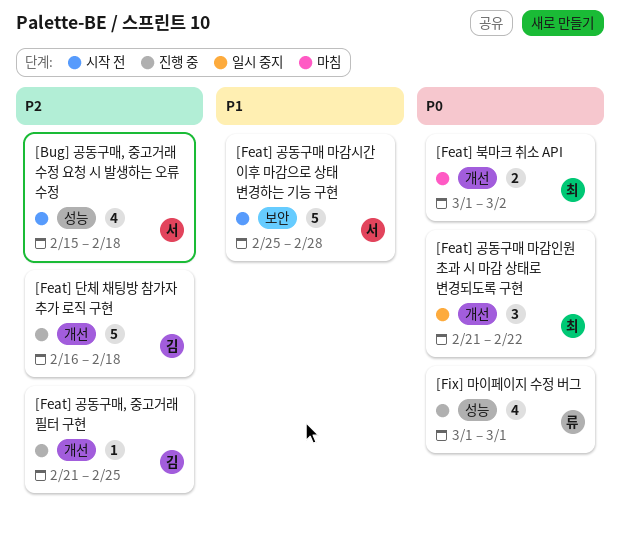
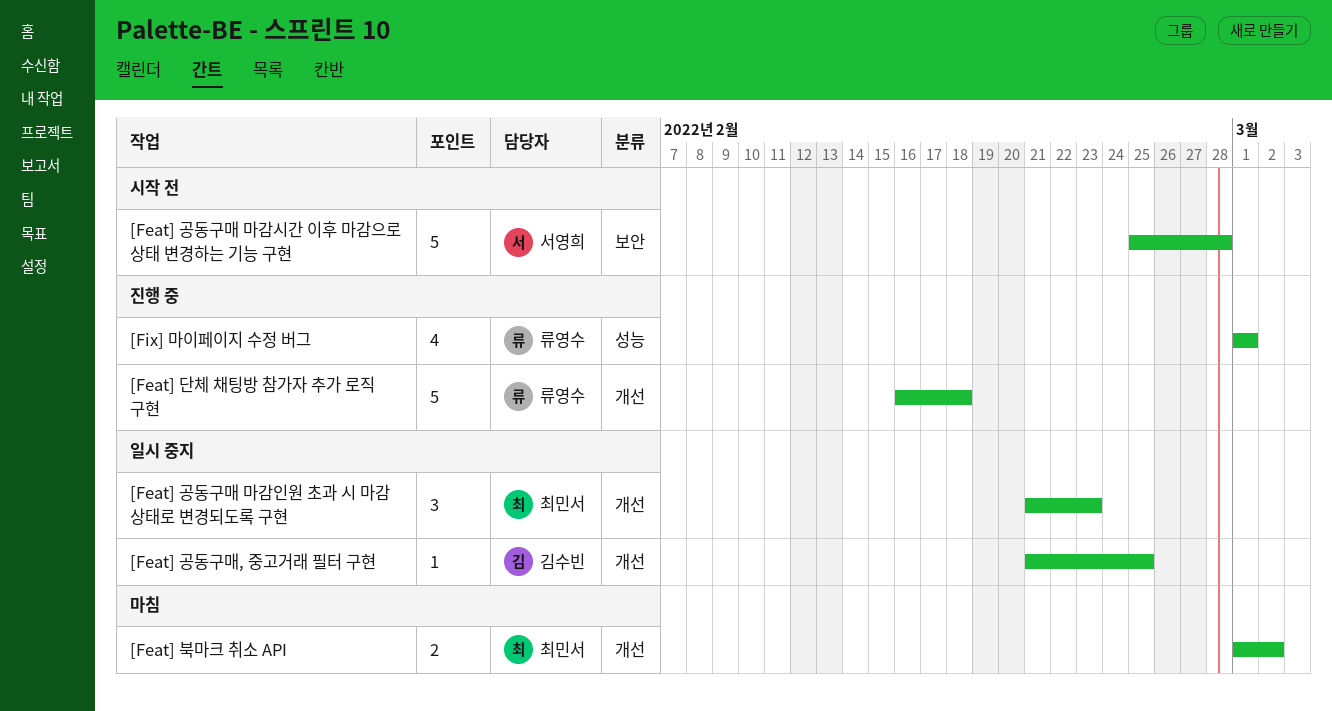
[Bug] 공동구매, 중고거래 수정 요청 시 발생하는 오류 수정: present -> none
[Feat] 공동구매 마감인원 초과 시 마감 상태로 변경되도록 구현, due: Feb 22 -> Feb 23
[Feat] 공동구매, 중고거래 필터 구현, status: 진행 중 -> 일시 중지
[Feat] 단체 채팅방 참가자 추가 로직 구현, owner: 김수빈 -> 류영수

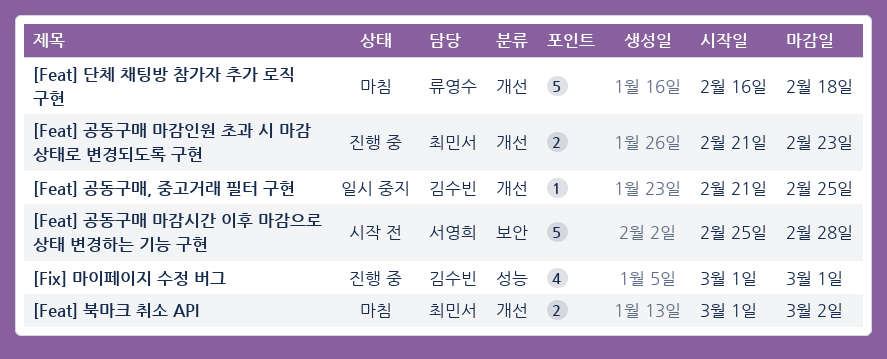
[Feat] 공동구매 마감인원 초과 시 마감 상태로 변경되도록 구현, status: 일시 중지 -> 진행 중
[Feat] 공동구매 마감인원 초과 시 마감 상태로 변경되도록 구현, estimate: 3 -> 2
[Feat] 단체 채팅방 참가자 추가 로직 구현, status: 진행 중 -> 마침
[Fix] 마이페이지 수정 버그, owner: 류영수 -> 김수빈

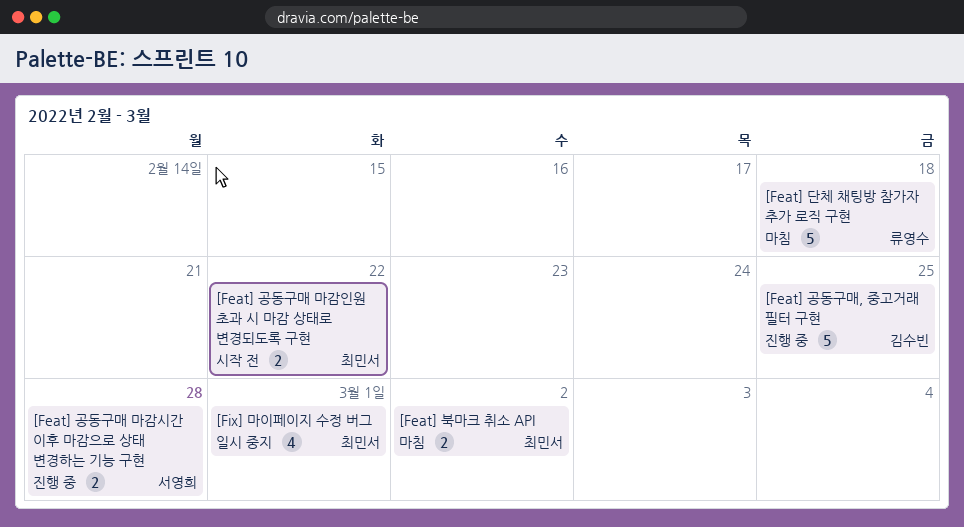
[Feat] 공동구매 마감시간 이후 마감으로 상태 변경하는 기능 구현, status: 시작 전 -> 진행 중
[Feat] 공동구매 마감시간 이후 마감으로 상태 변경하는 기능 구현, estimate: 5 -> 2
[Feat] 공동구매 마감인원 초과 시 마감 상태로 변경되도록 구현, status: 진행 중 -> 시작 전
[Feat] 공동구매 마감인원 초과 시 마감 상태로 변경되도록 구현, due: Feb 23 -> Feb 22
[Feat] 공동구매, 중고거래 필터 구현, status: 일시 중지 -> 진행 중
[Feat] 공동구매, 중고거래 필터 구현, estimate: 1 -> 5
[Fix] 마이페이지 수정 버그, status: 진행 중 -> 일시 중지
[Fix] 마이페이지 수정 버그, owner: 김수빈 -> 최민서

